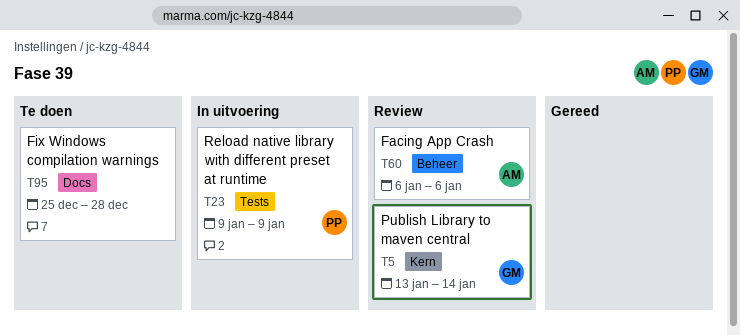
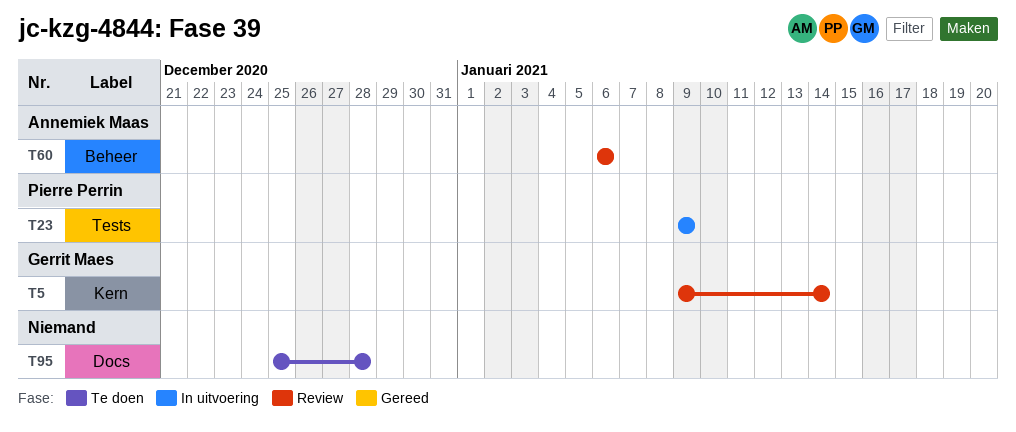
T5, start: Jan 13 -> Jan 9

